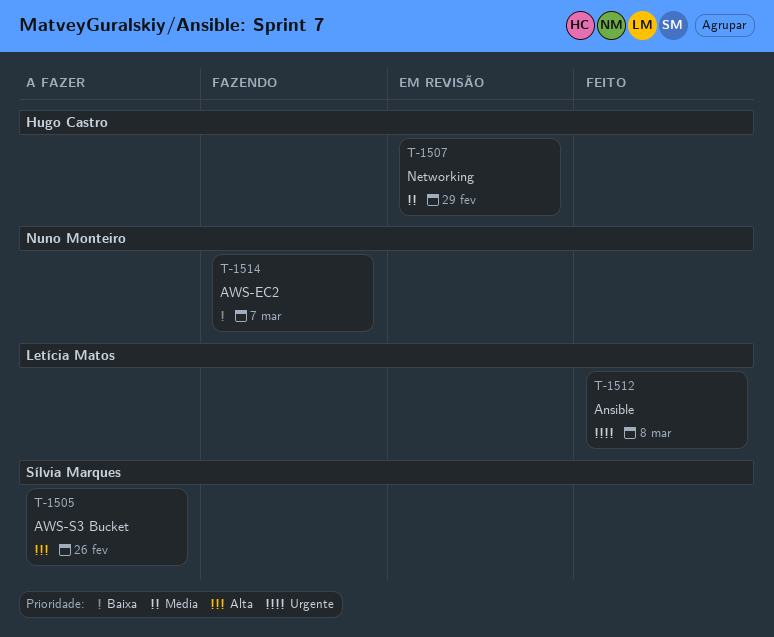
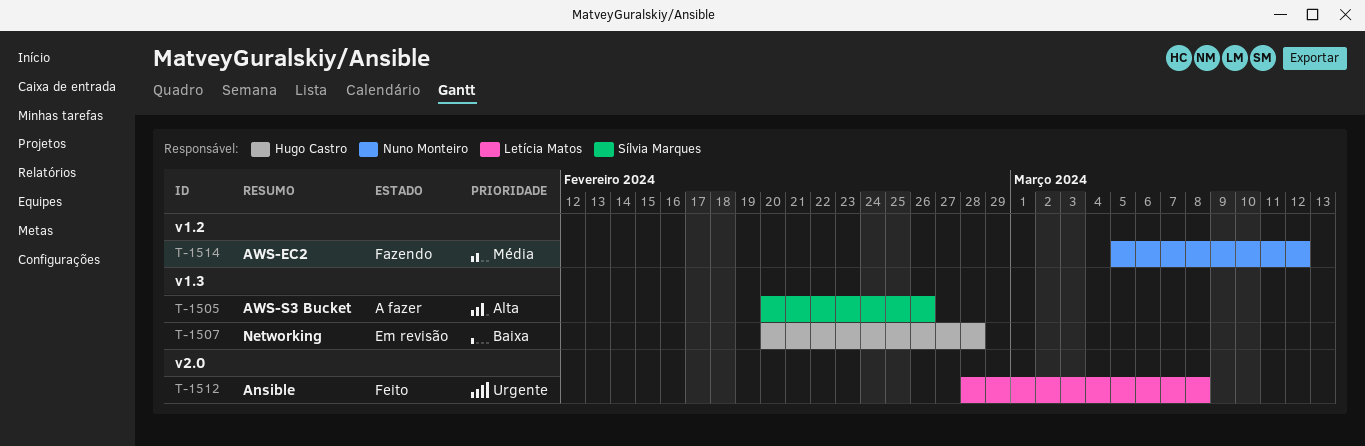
T-1507, priority: Média -> Baixa
T-1507, due: Feb 29 -> Feb 28
T-1514, priority: Baixa -> Média
T-1514, due: Mar 7 -> Mar 12

